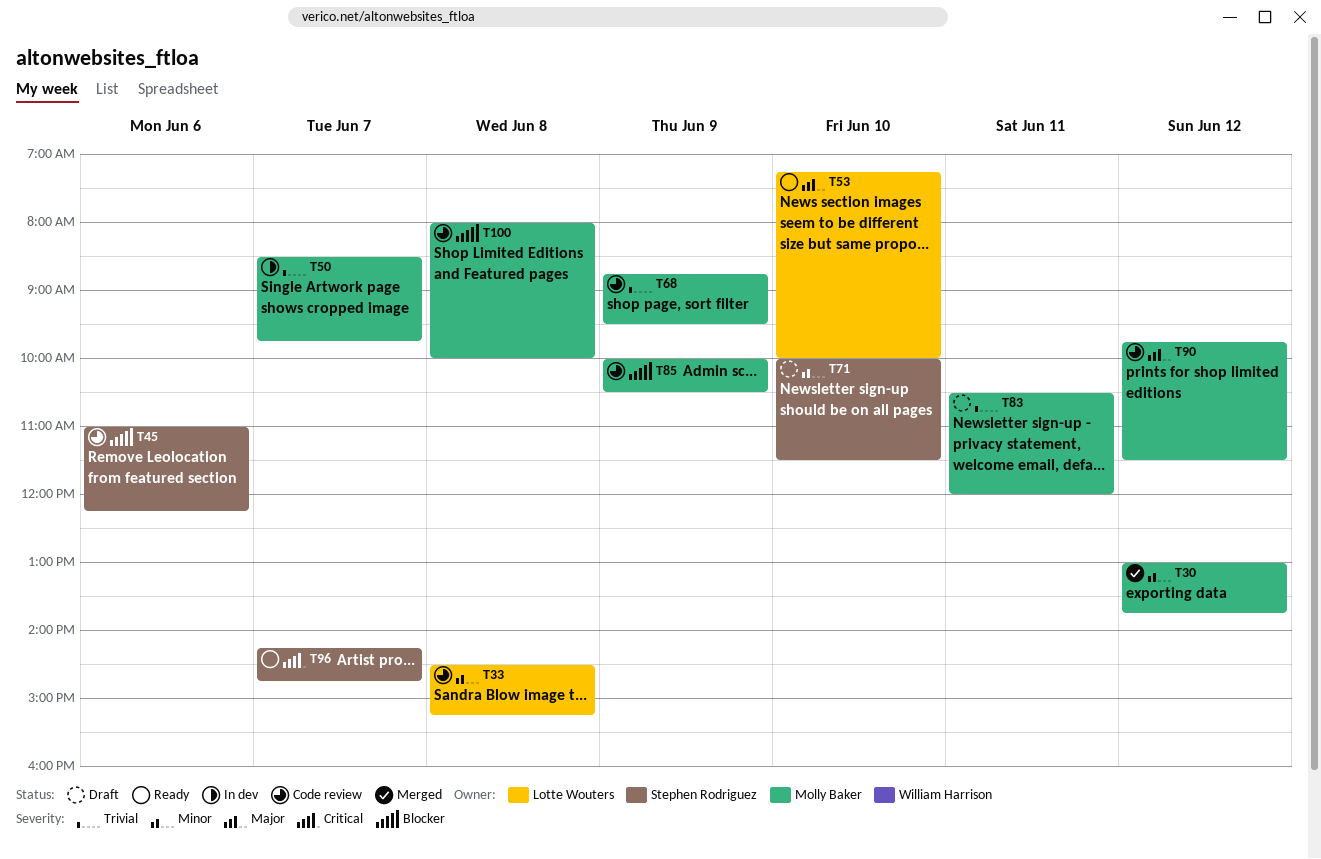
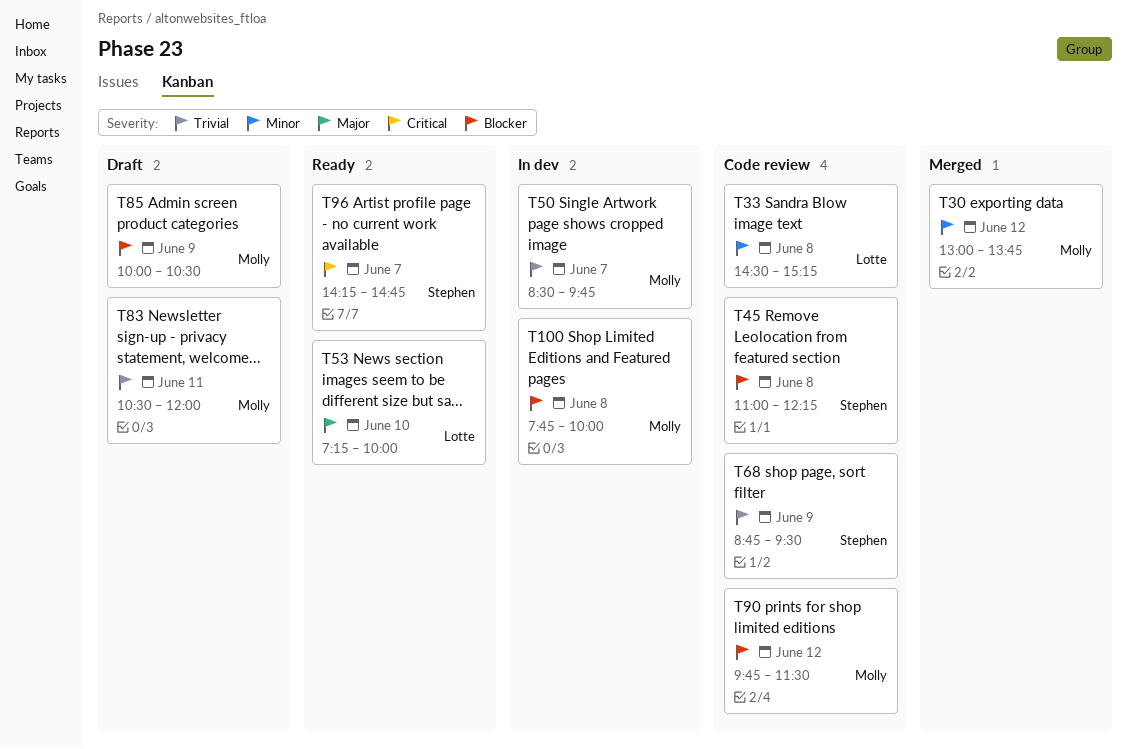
T45, day: Jun 6 -> Jun 8
T68, owner: Molly Baker -> Stephen Rodriguez
T71: present -> none
T85, status: Code review -> Draft
T90, priority: Major -> Blocker
T100, status: Code review -> In dev
T100, begins: 08:00 -> 07:45

